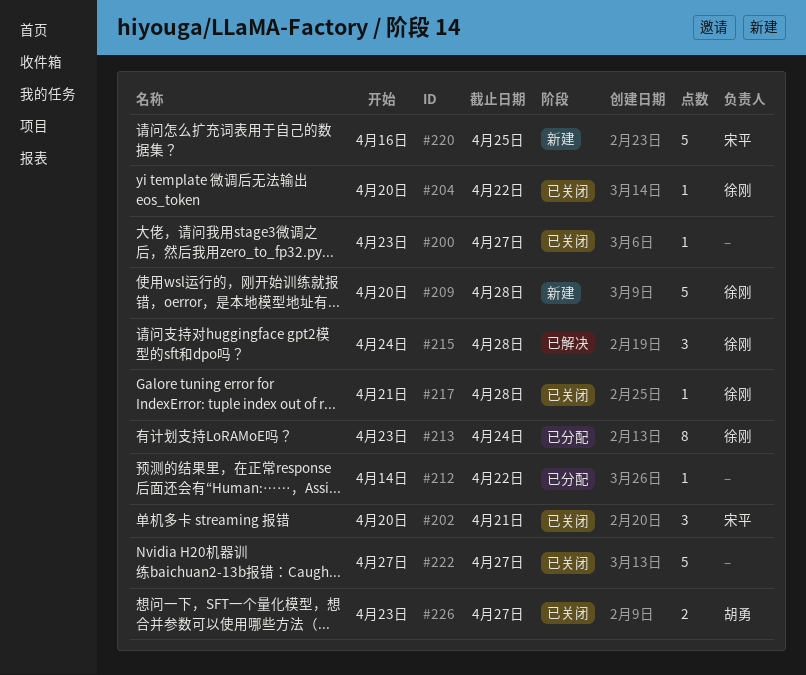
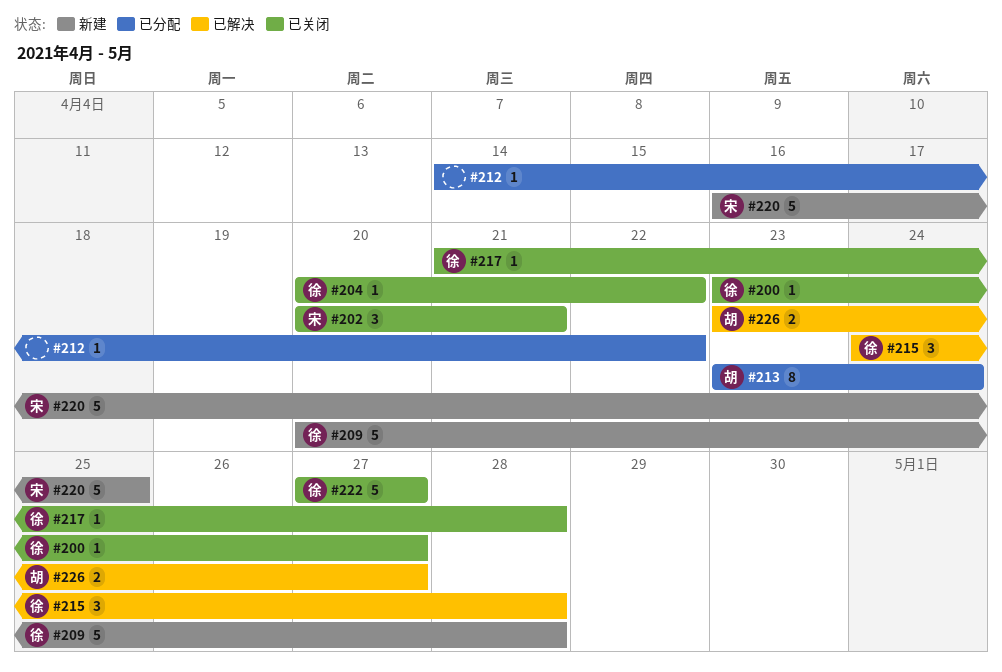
#200, owner: none -> 徐刚
#213, owner: 徐刚 -> 胡勇
#222, owner: none -> 徐刚
#226, status: 已关闭 -> 已解决

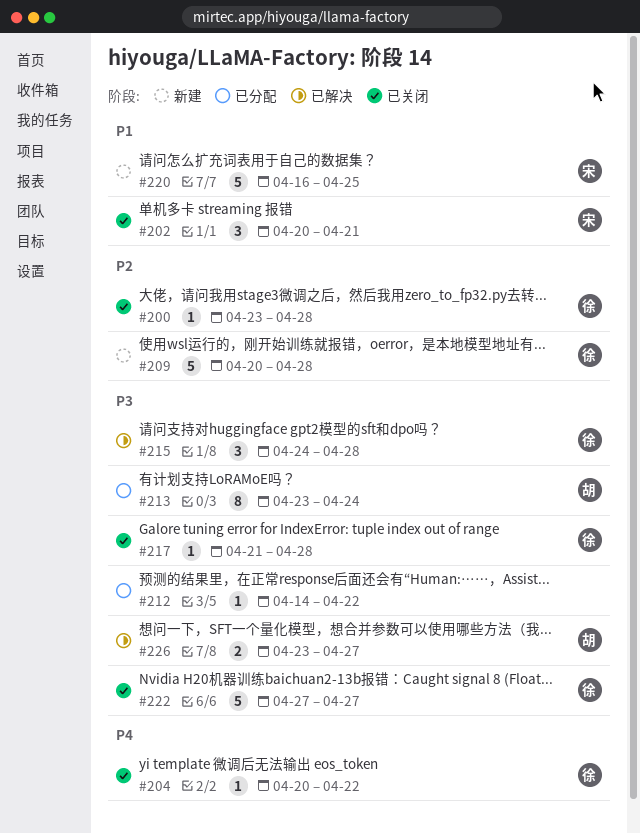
#200, due: Apr 27 -> Apr 28

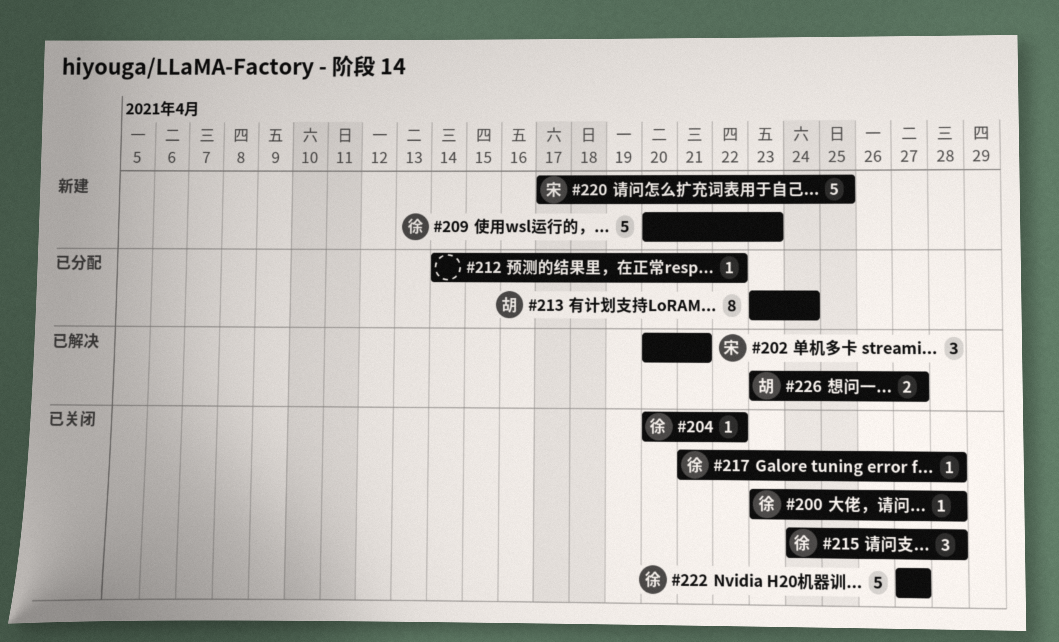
#202, status: 已关闭 -> 已解决
#209, due: Apr 28 -> Apr 23
#215, status: 已解决 -> 已关闭
#220, start: Apr 16 -> Apr 17

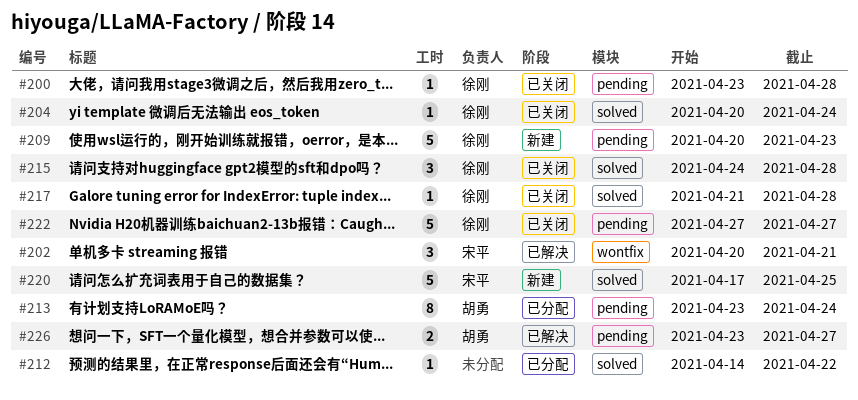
#204, due: Apr 22 -> Apr 24

